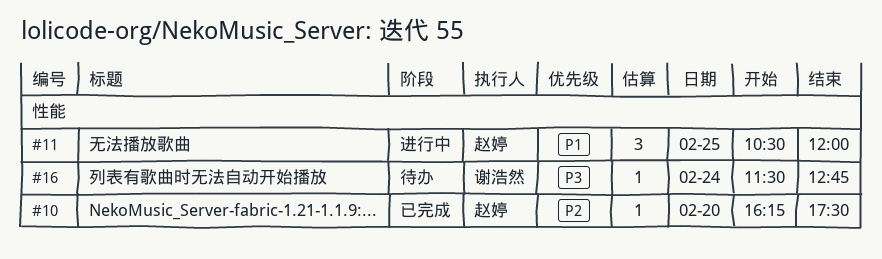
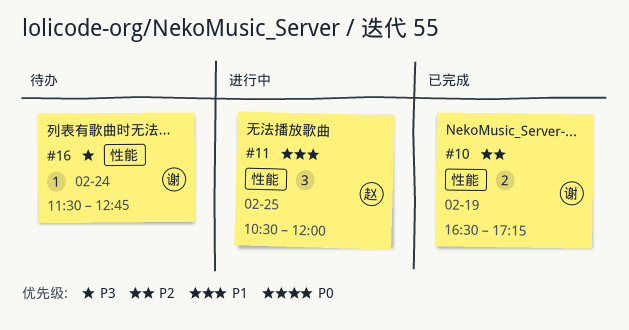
#10, owner: 赵婷 -> 谢浩然
#10, estimate: 1 -> 2
#10, day: Feb 20 -> Feb 19
#10, begins: 16:15 -> 16:30
#10, ends: 17:30 -> 17:15

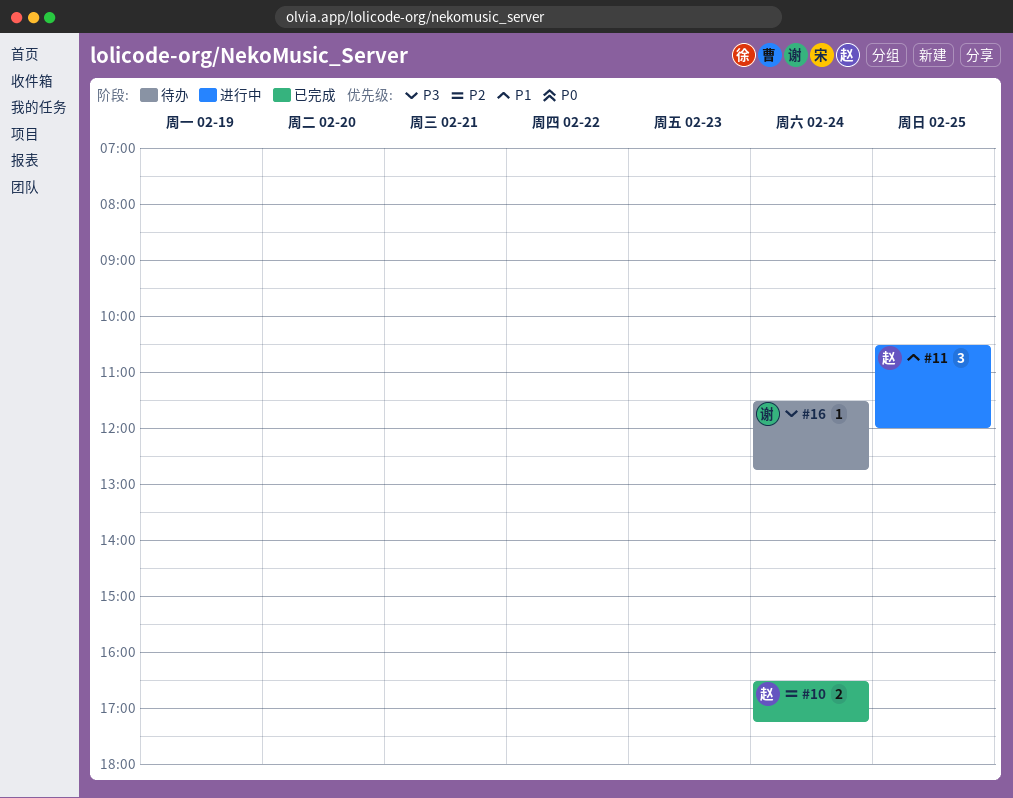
#10, owner: 谢 -> 赵
#10, day: Feb 19 -> Feb 24

